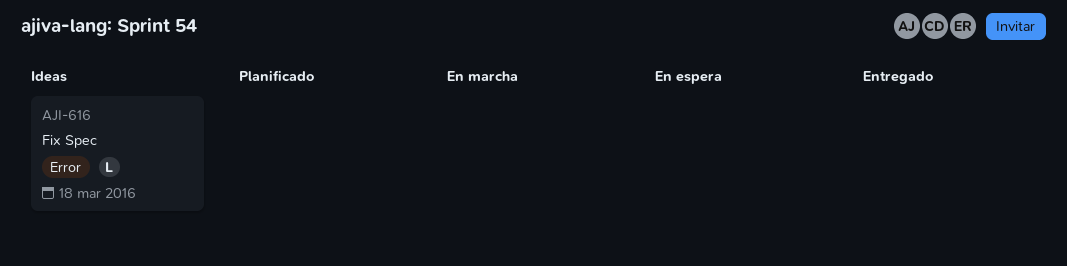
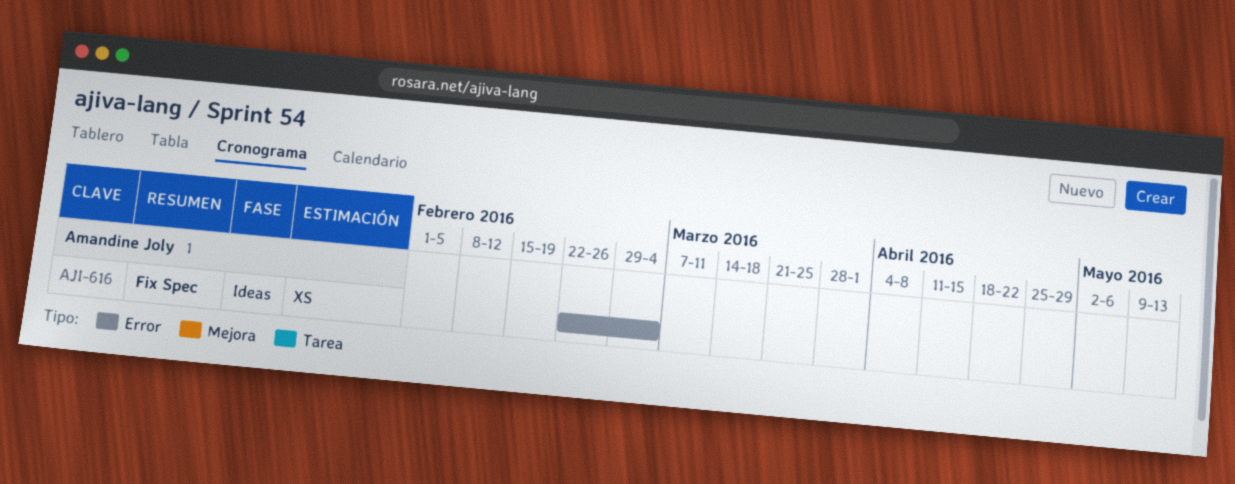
AJI-616, estimate: L -> XS
AJI-616, due: Mar 18 -> Mar 4

